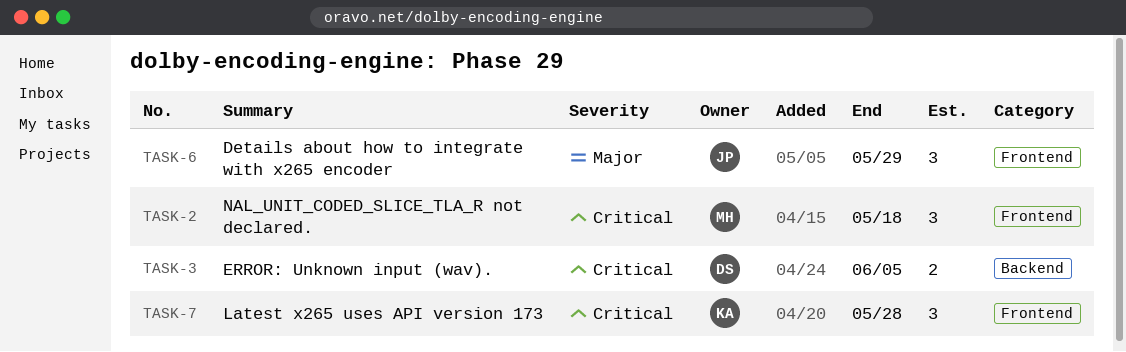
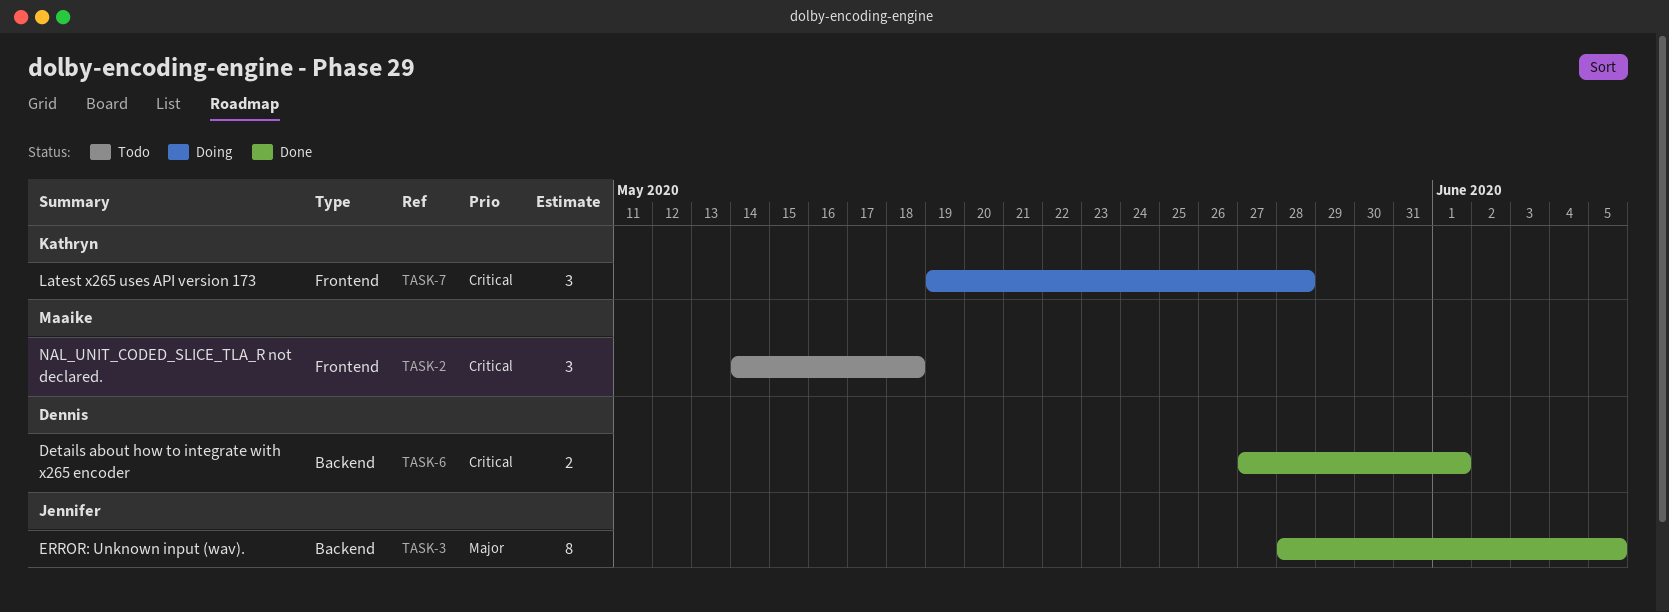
TASK-3, owner: Dennis -> Jennifer
TASK-3, priority: Critical -> Major
TASK-3, estimate: 2 -> 8
TASK-6, owner: Jennifer -> Dennis
TASK-6, priority: Major -> Critical
TASK-6, label: Frontend -> Backend
TASK-6, estimate: 3 -> 2
TASK-6, due: May 29 -> Jun 1

